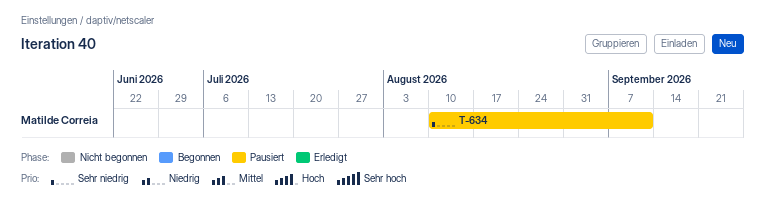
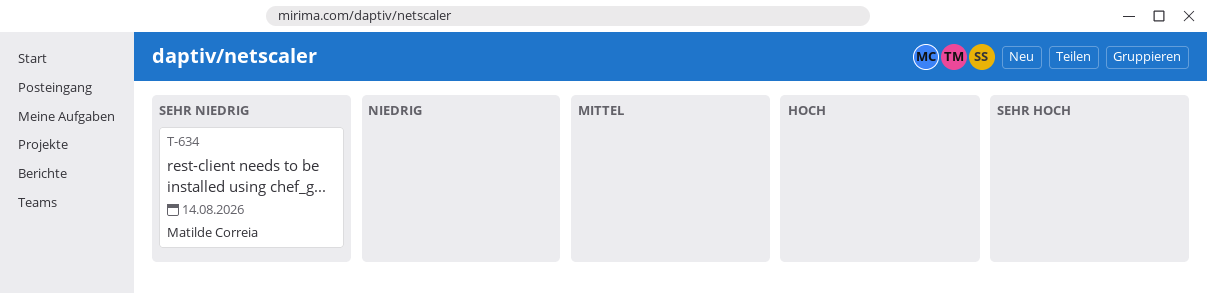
T-634, due: Sep 11 -> Aug 14

